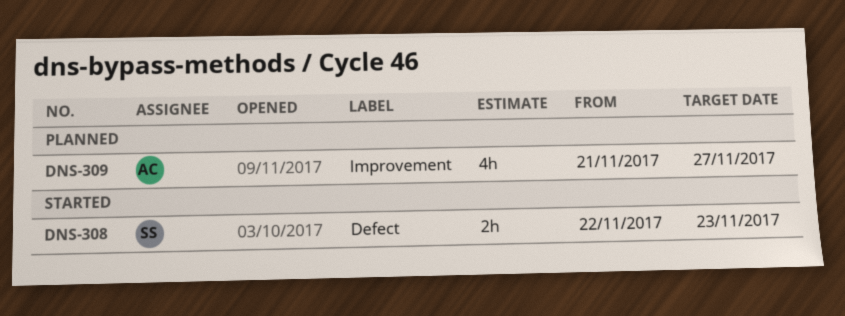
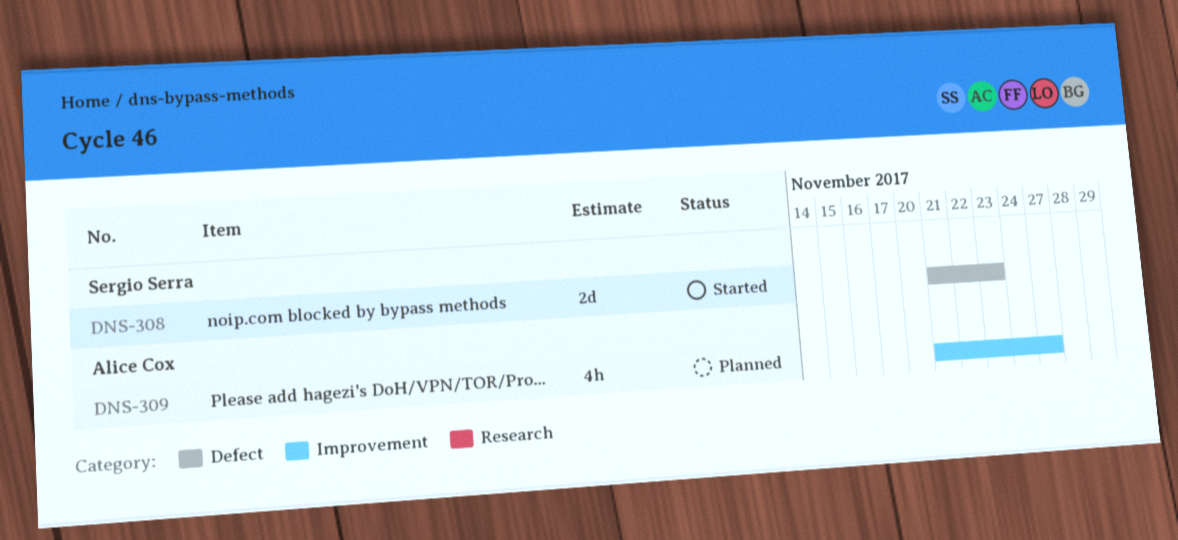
DNS-308, estimate: 2h -> 2d
DNS-308, start: Nov 22 -> Nov 21

